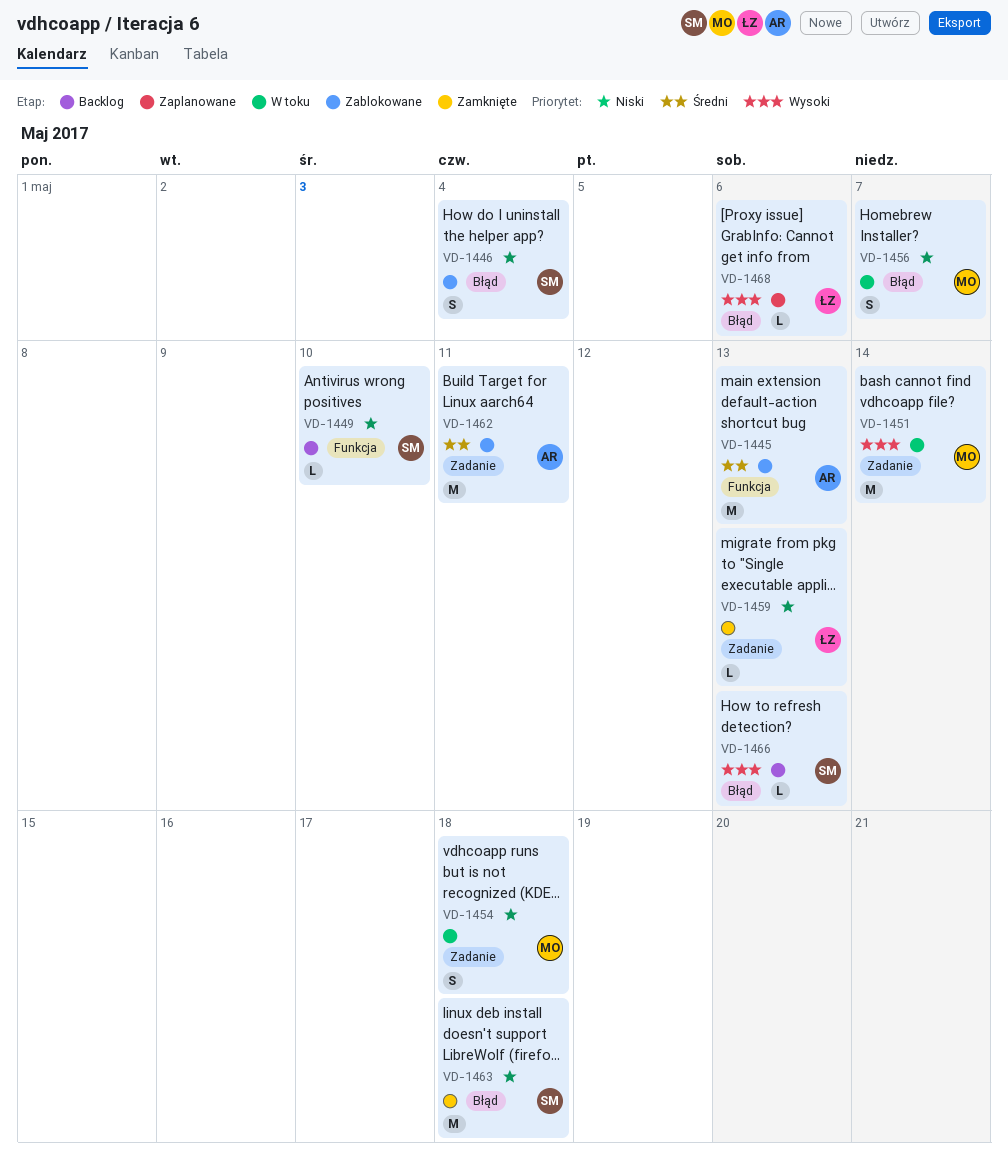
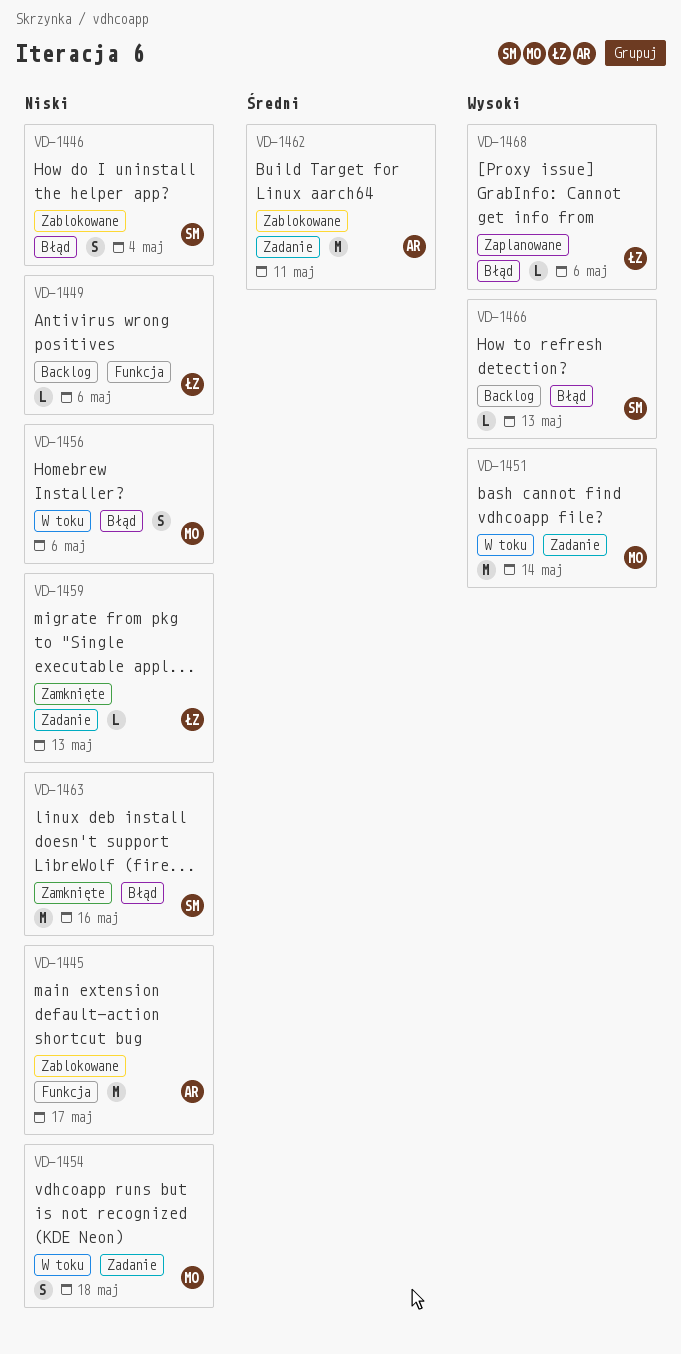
VD-1445, priority: Średni -> Niski
VD-1445, due: May 13 -> May 17
VD-1449, owner: SM -> ŁZ
VD-1449, due: May 10 -> May 6
VD-1456, due: May 7 -> May 6
VD-1463, due: May 18 -> May 16

